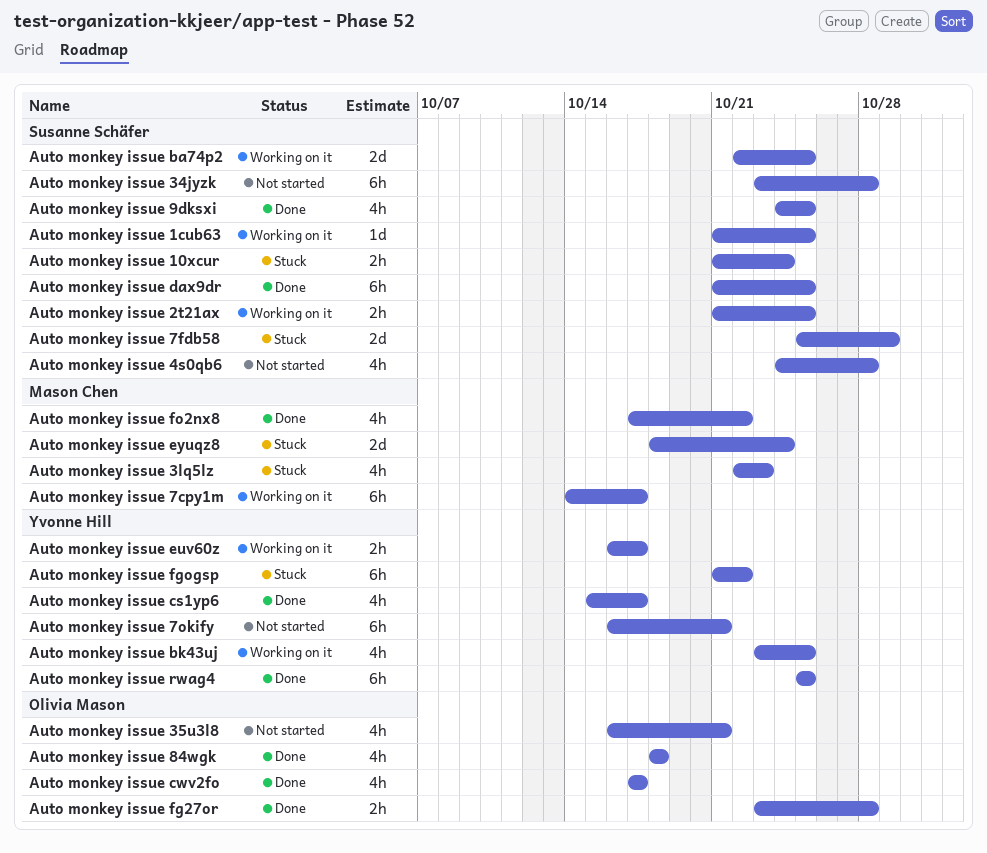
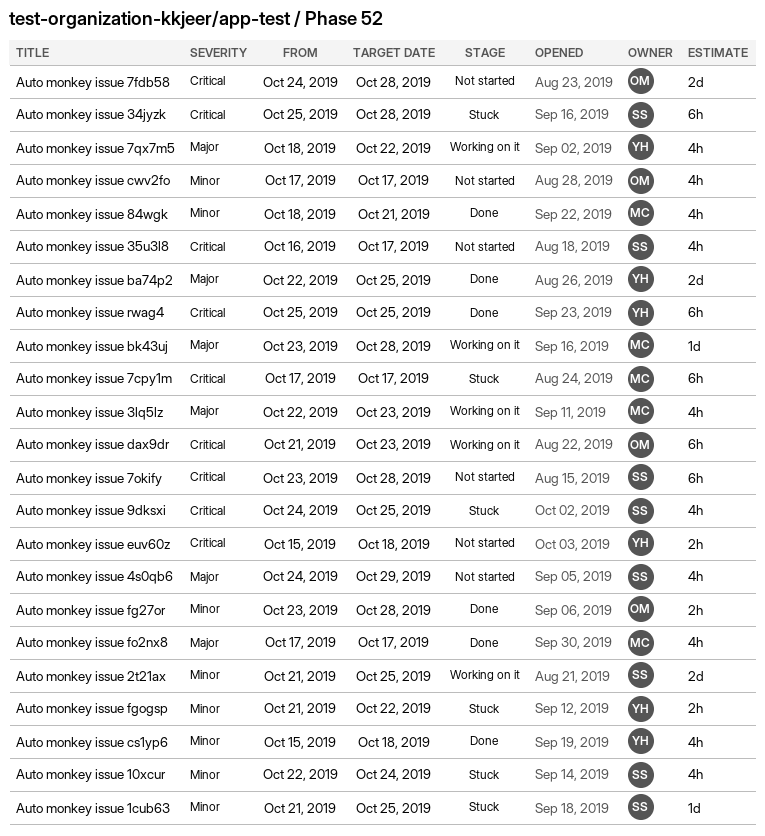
Auto monkey issue 10xcur, estimate: 2h -> 4h
Auto monkey issue 10xcur, start: Oct 21 -> Oct 22
Auto monkey issue 1cub63, status: Working on it -> Stuck
Auto monkey issue 2t21ax, estimate: 2h -> 2d
Auto monkey issue 34jyzk, status: Not started -> Stuck
Auto monkey issue 34jyzk, start: Oct 23 -> Oct 25
Auto monkey issue 35u3l8, owner: Olivia Mason -> Susanne Schäfer
Auto monkey issue 35u3l8, due: Oct 21 -> Oct 17
Auto monkey issue 3lq5lz, status: Stuck -> Working on it
Auto monkey issue 4s0qb6, due: Oct 28 -> Oct 29
Auto monkey issue 7cpy1m, status: Working on it -> Stuck
Auto monkey issue 7cpy1m, start: Oct 14 -> Oct 17
Auto monkey issue 7fdb58, status: Stuck -> Not started
Auto monkey issue 7fdb58, owner: Susanne Schäfer -> Olivia Mason
Auto monkey issue 7fdb58, start: Oct 25 -> Oct 24
Auto monkey issue 7fdb58, due: Oct 29 -> Oct 28
Auto monkey issue 7okify, owner: Yvonne Hill -> Susanne Schäfer
Auto monkey issue 7okify, start: Oct 16 -> Oct 23
Auto monkey issue 7okify, due: Oct 21 -> Oct 28
Auto monkey issue 7qx7m5: none -> present
Auto monkey issue 84wgk, owner: Olivia Mason -> Mason Chen
Auto monkey issue 84wgk, due: Oct 18 -> Oct 21
Auto monkey issue 9dksxi, status: Done -> Stuck
Auto monkey issue ba74p2, status: Working on it -> Done
Auto monkey issue ba74p2, owner: Susanne Schäfer -> Yvonne Hill
Auto monkey issue bk43uj, owner: Yvonne Hill -> Mason Chen
Auto monkey issue bk43uj, estimate: 4h -> 1d
Auto monkey issue bk43uj, due: Oct 25 -> Oct 28
Auto monkey issue cs1yp6, due: Oct 17 -> Oct 18
Auto monkey issue cwv2fo, status: Done -> Not started
Auto monkey issue dax9dr, status: Done -> Working on it
Auto monkey issue dax9dr, owner: Susanne Schäfer -> Olivia Mason
Auto monkey issue dax9dr, due: Oct 25 -> Oct 23
Auto monkey issue euv60z, status: Working on it -> Not started
Auto monkey issue euv60z, start: Oct 16 -> Oct 15
Auto monkey issue euv60z, due: Oct 17 -> Oct 18
Auto monkey issue eyuqz8: present -> none
Auto monkey issue fgogsp, estimate: 6h -> 2h
Auto monkey issue fo2nx8, due: Oct 22 -> Oct 17

